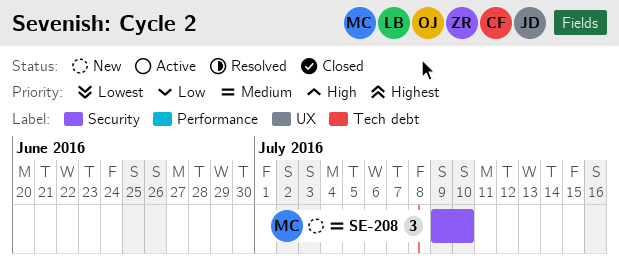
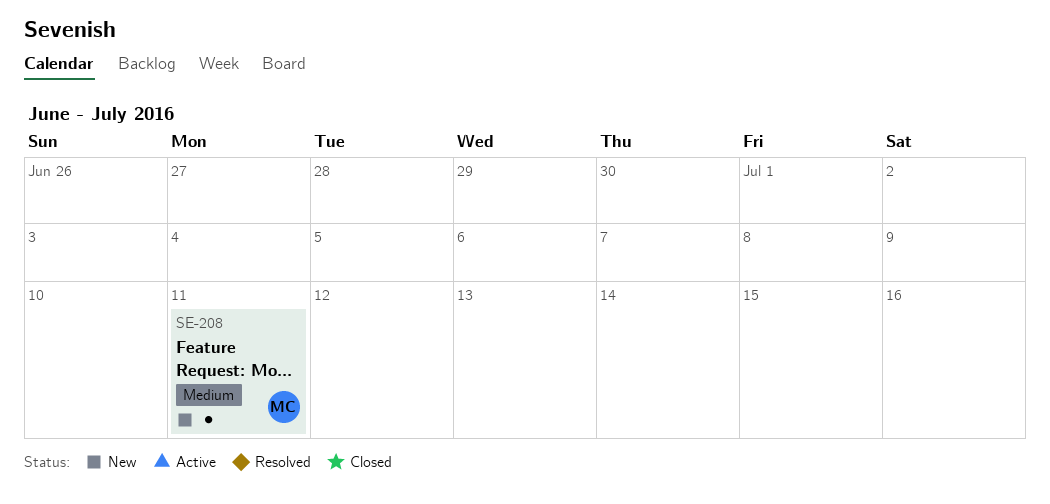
SE-208, estimate: 3 -> 1
SE-208, due: Jul 10 -> Jul 11

